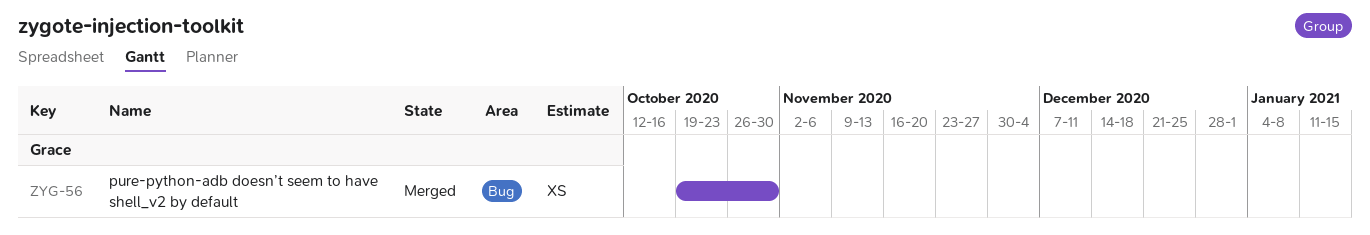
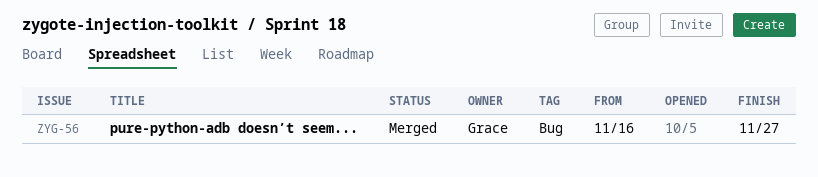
ZYG-56, start: Oct 19 -> Nov 16
ZYG-56, due: Oct 30 -> Nov 27

